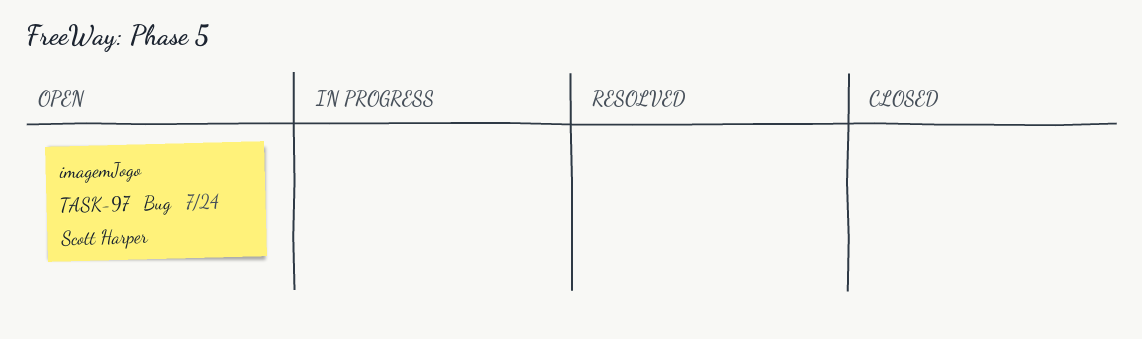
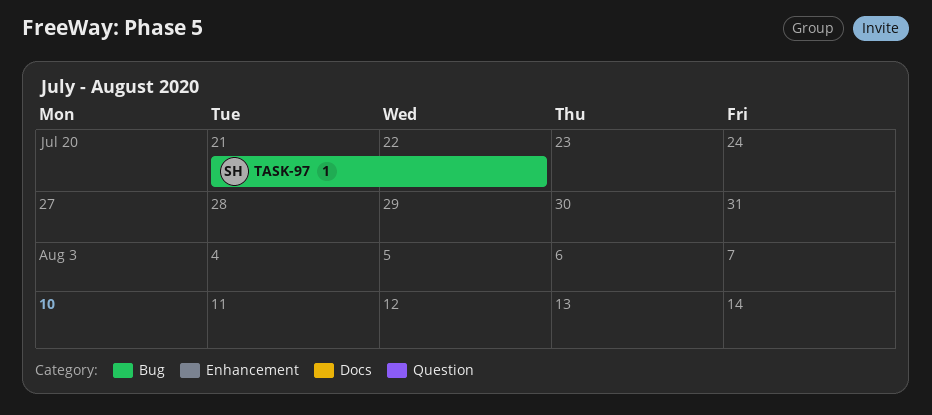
TASK-97, due: Jul 24 -> Jul 22

